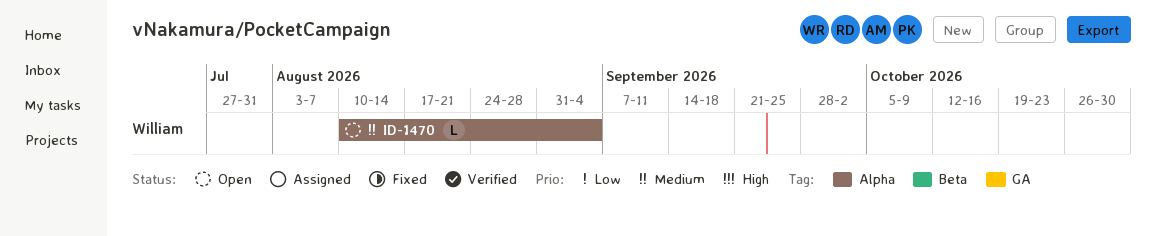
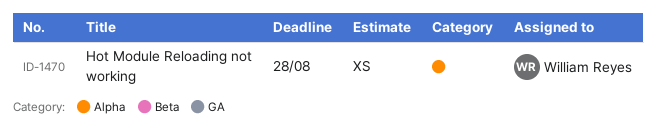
ID-1470, estimate: L -> XS
ID-1470, due: Sep 4 -> Aug 28

